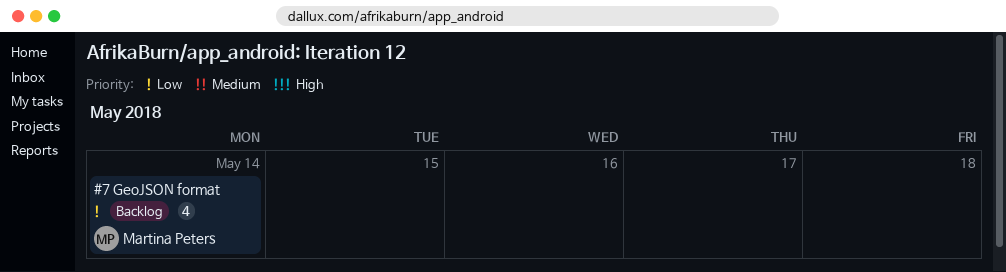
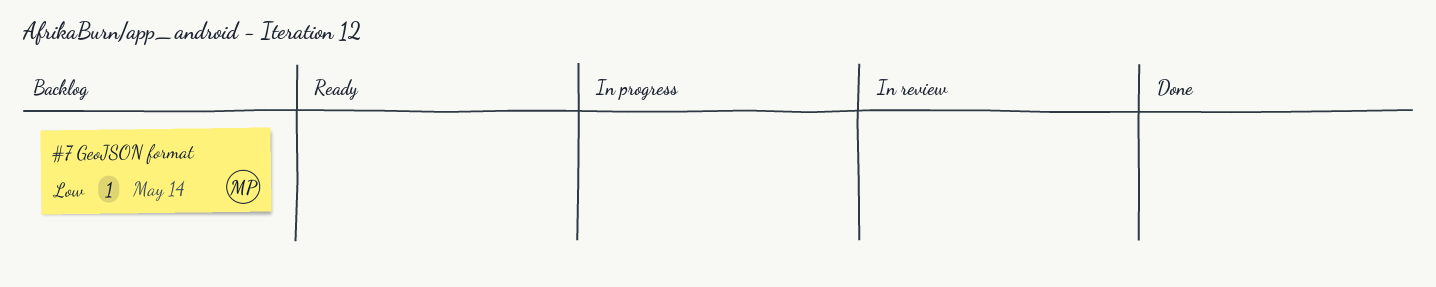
#7, estimate: 4 -> 1

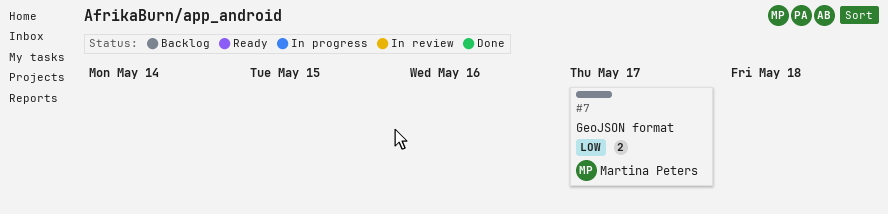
#7, estimate: 1 -> 2
#7, due: May 14 -> May 17

